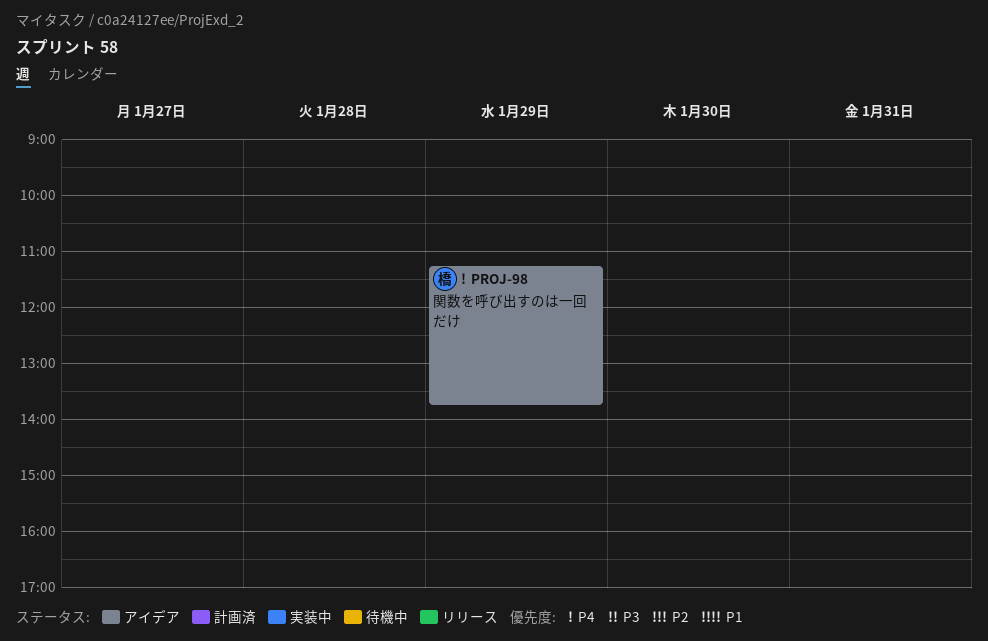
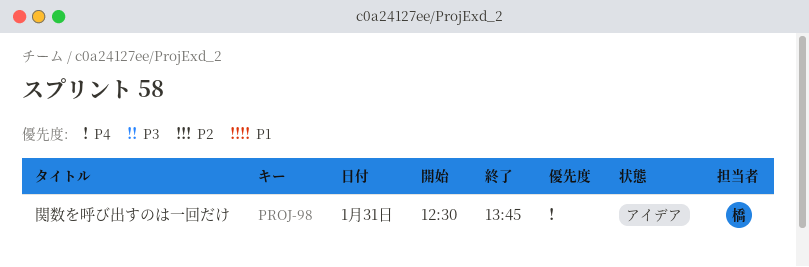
PROJ-98, day: Jan 29 -> Jan 31
PROJ-98, begins: 11:15 -> 12:30

